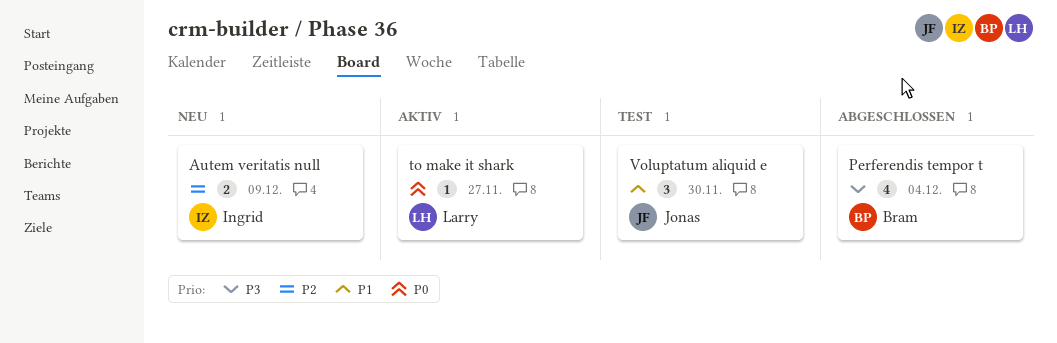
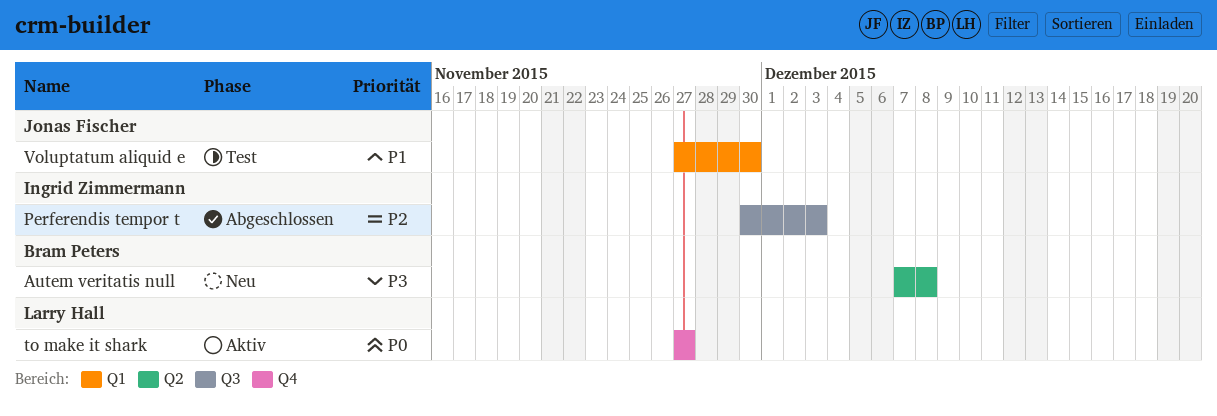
Autem veritatis null, owner: Ingrid Zimmermann -> Bram Peters
Autem veritatis null, priority: P2 -> P3
Autem veritatis null, due: Dec 9 -> Dec 8
Perferendis tempor t, owner: Bram Peters -> Ingrid Zimmermann
Perferendis tempor t, priority: P3 -> P2
Perferendis tempor t, due: Dec 4 -> Dec 3

